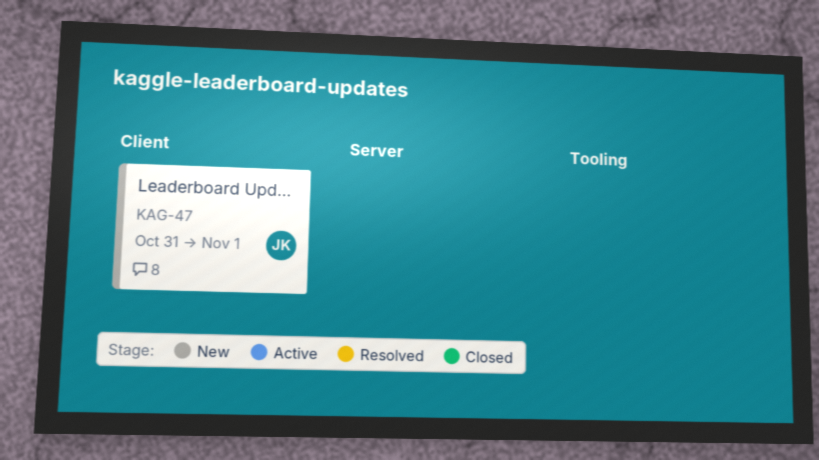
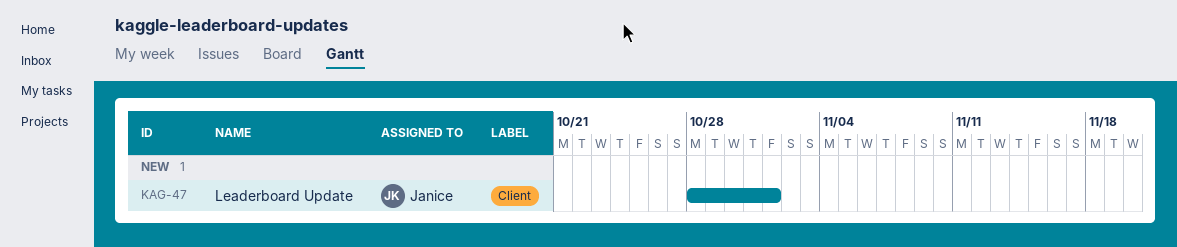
KAG-47, start: Oct 31 -> Oct 28

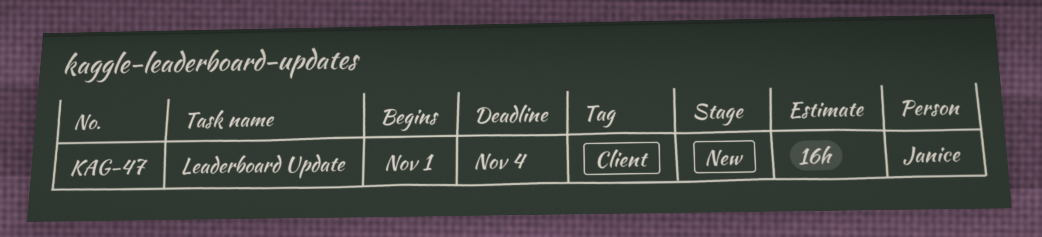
KAG-47, start: Oct 28 -> Nov 1
KAG-47, due: Nov 1 -> Nov 4

